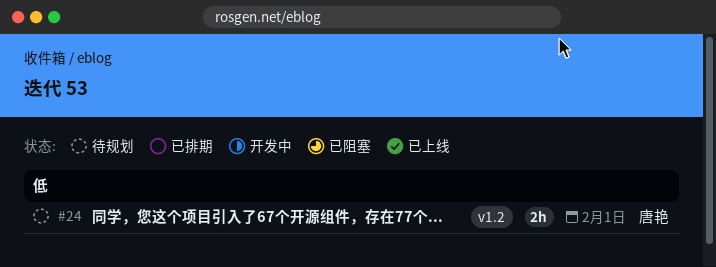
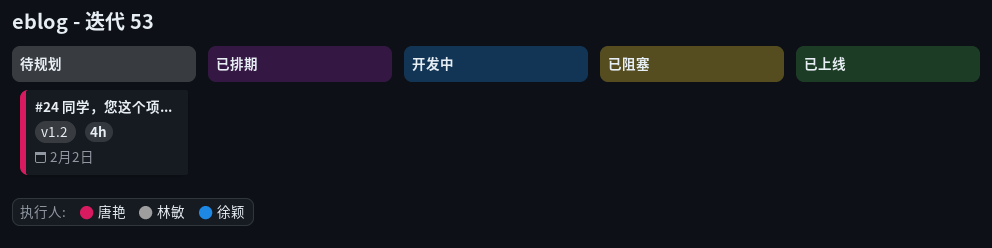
#24, estimate: 2h -> 4h
#24, due: Feb 1 -> Feb 2

